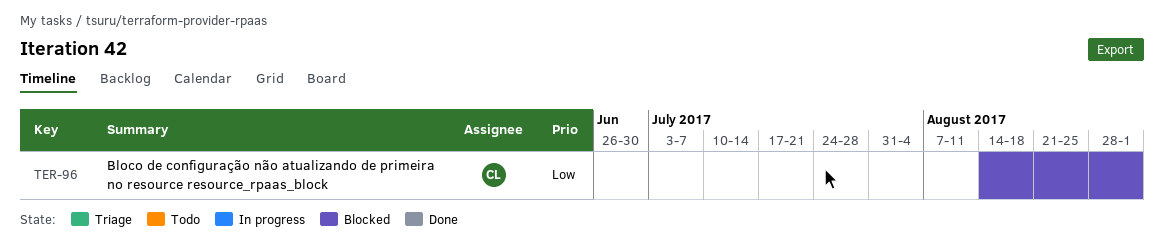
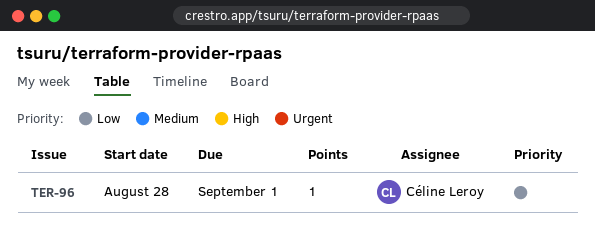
TER-96, start: Aug 14 -> Aug 28

